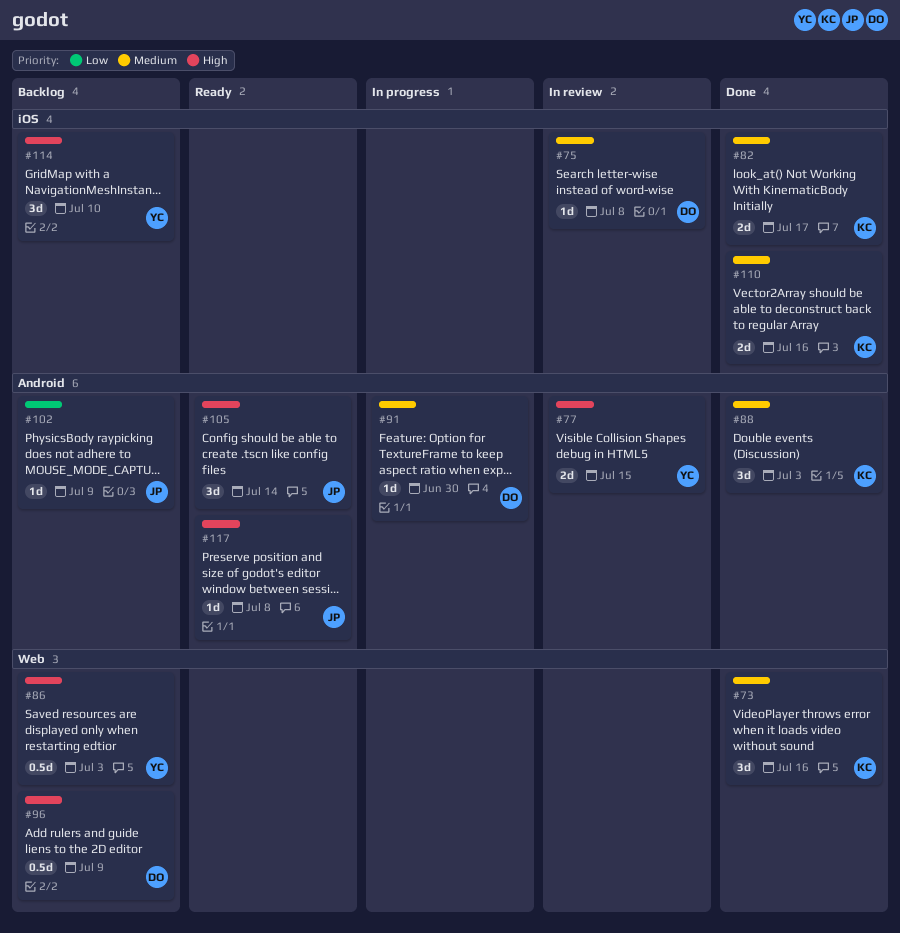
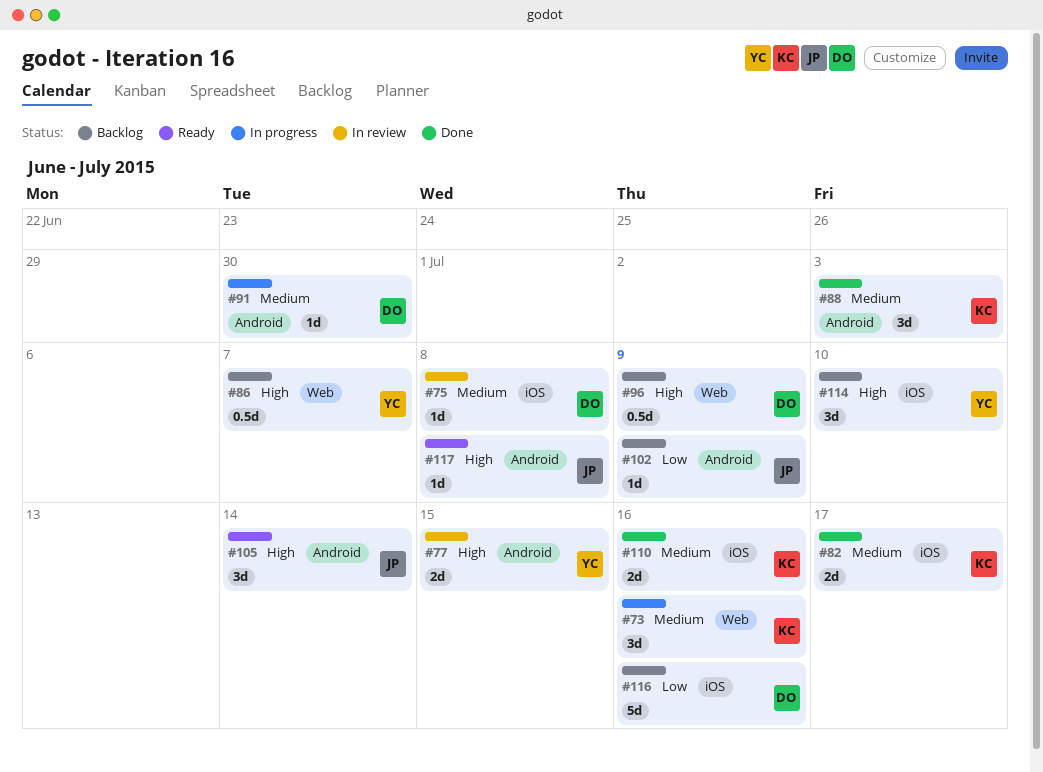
#73, status: Done -> In progress
#86, due: Jul 3 -> Jul 7
#116: none -> present

